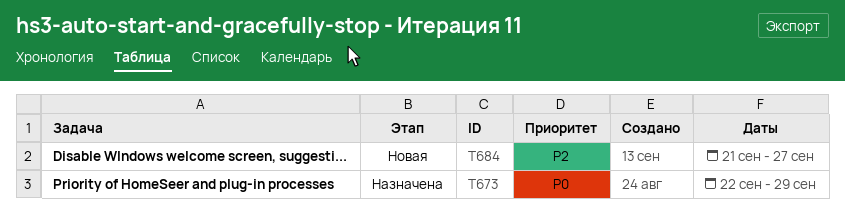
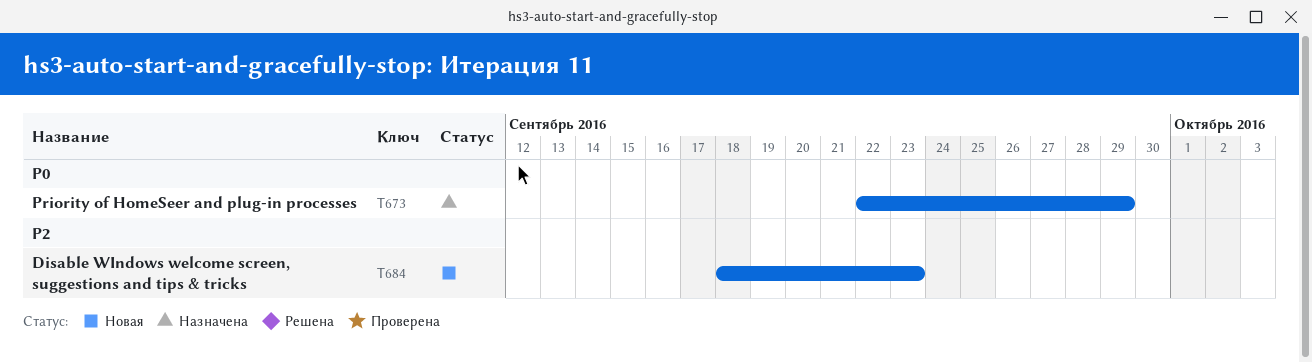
T684, start: Sep 21 -> Sep 18
T684, due: Sep 27 -> Sep 23

